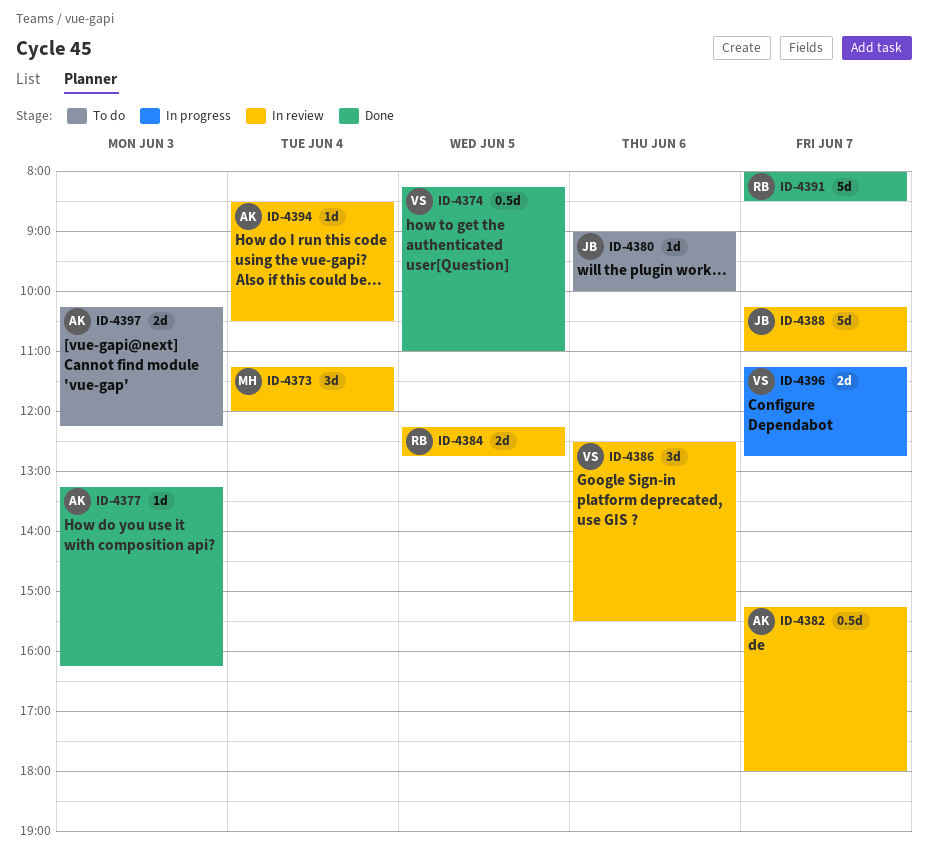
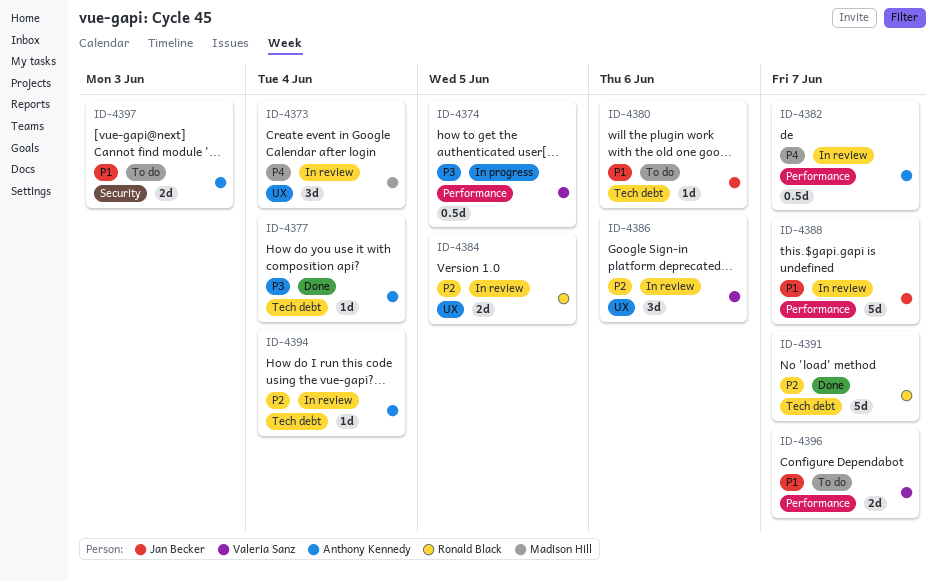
ID-4374, status: Done -> In progress
ID-4377, day: Jun 3 -> Jun 4
ID-4396, status: In progress -> To do

